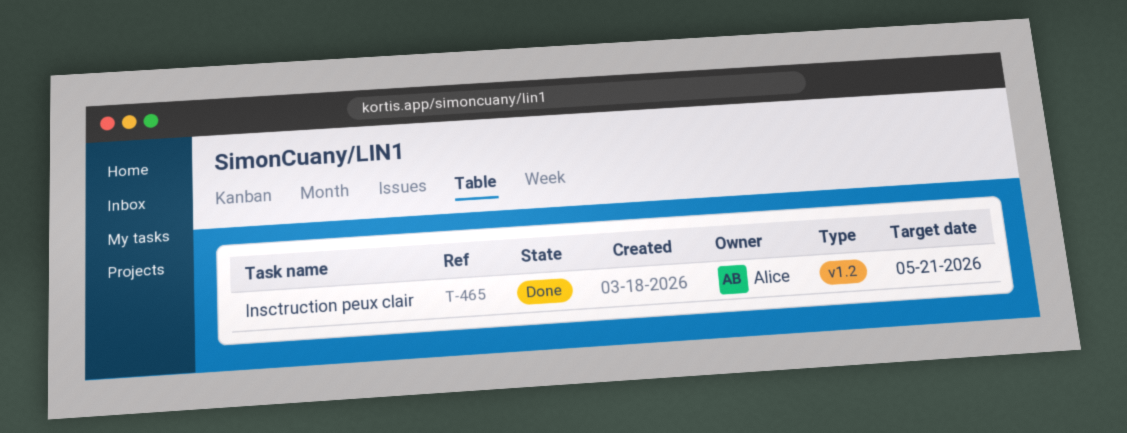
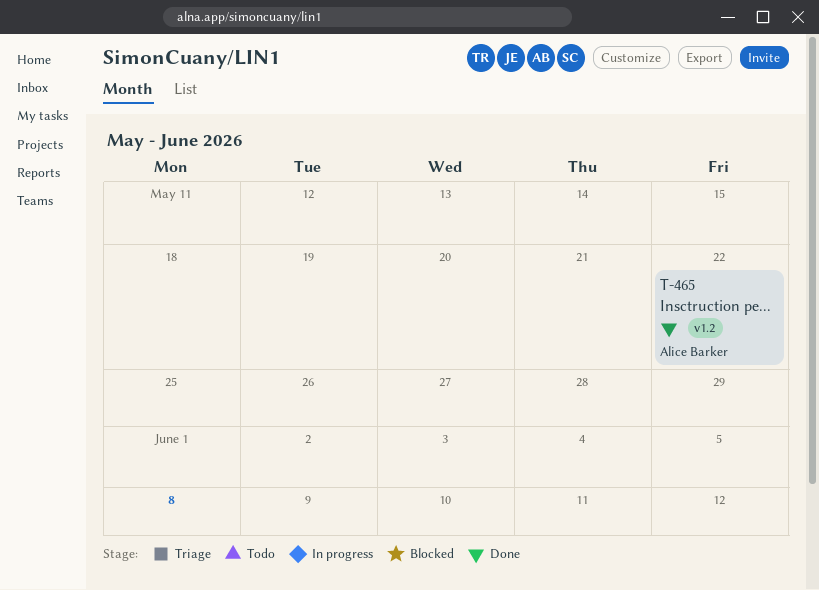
T-465, due: May 21 -> May 22

